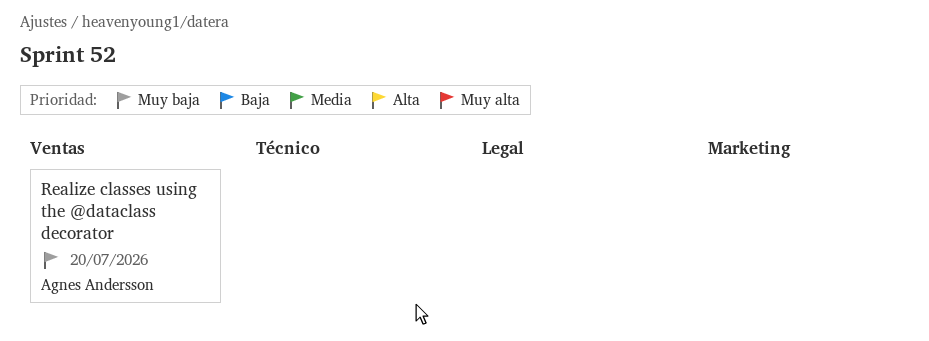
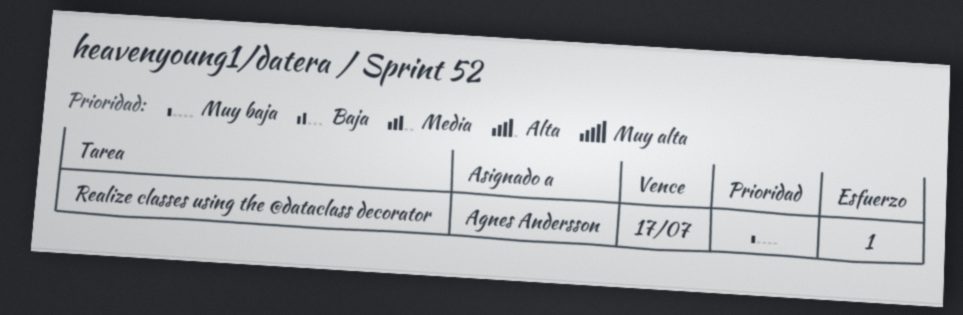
Realize classes using the @dataclass decorator, due: Jul 20 -> Jul 17

